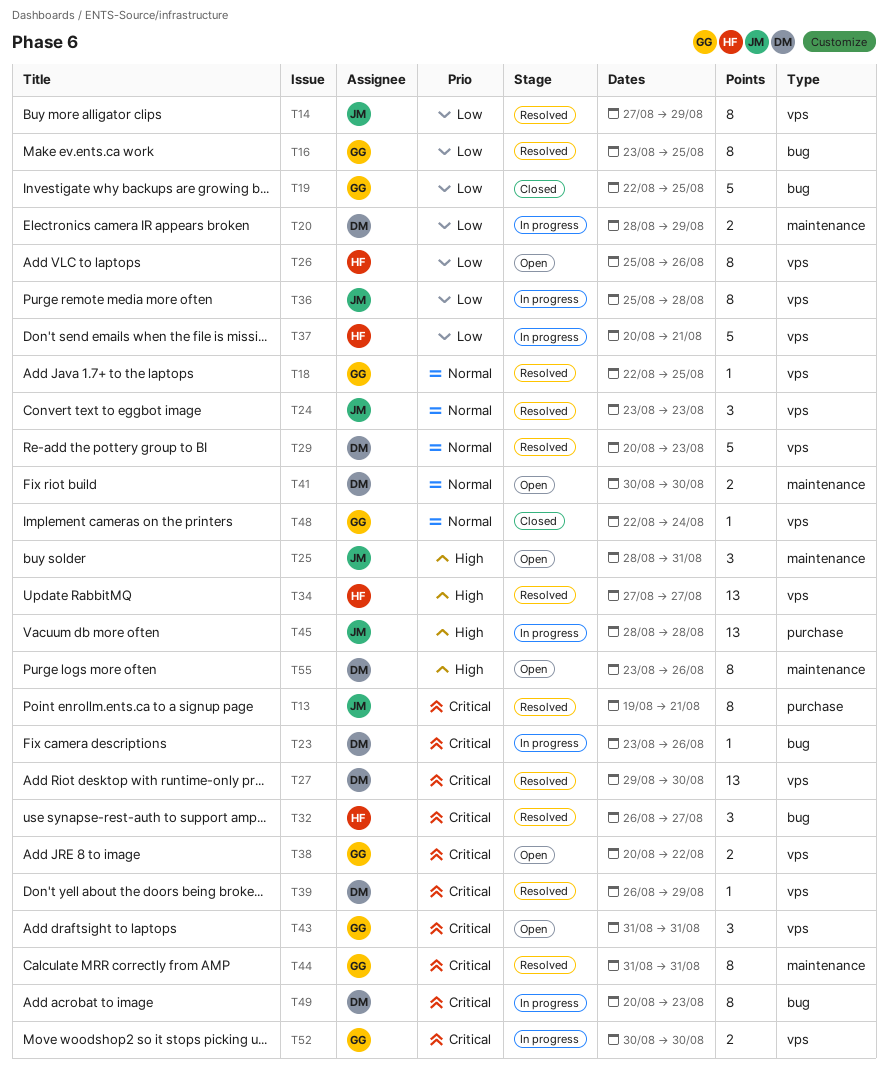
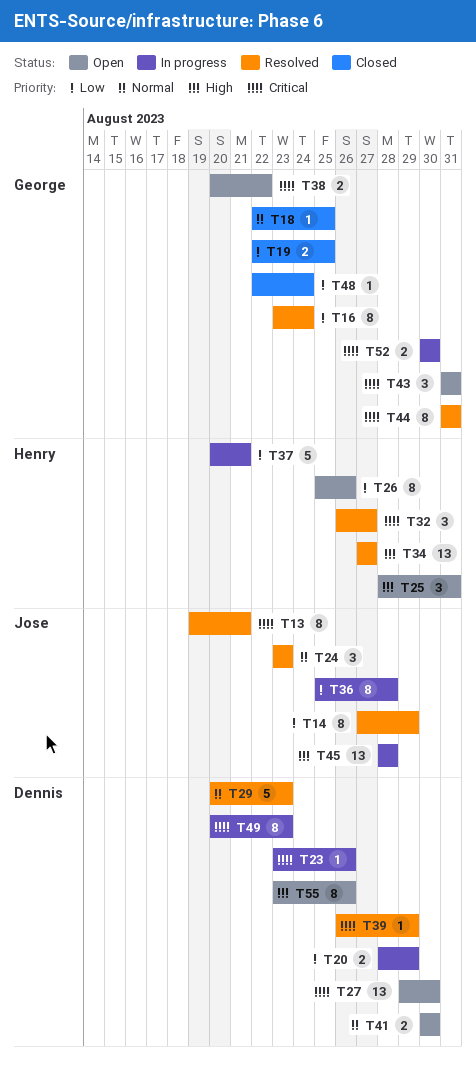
T16, due: Aug 25 -> Aug 24
T18, status: Resolved -> Closed
T19, estimate: 5 -> 2
T25, owner: Jose -> Henry
T27, status: Resolved -> Open
T48, priority: Normal -> Low

